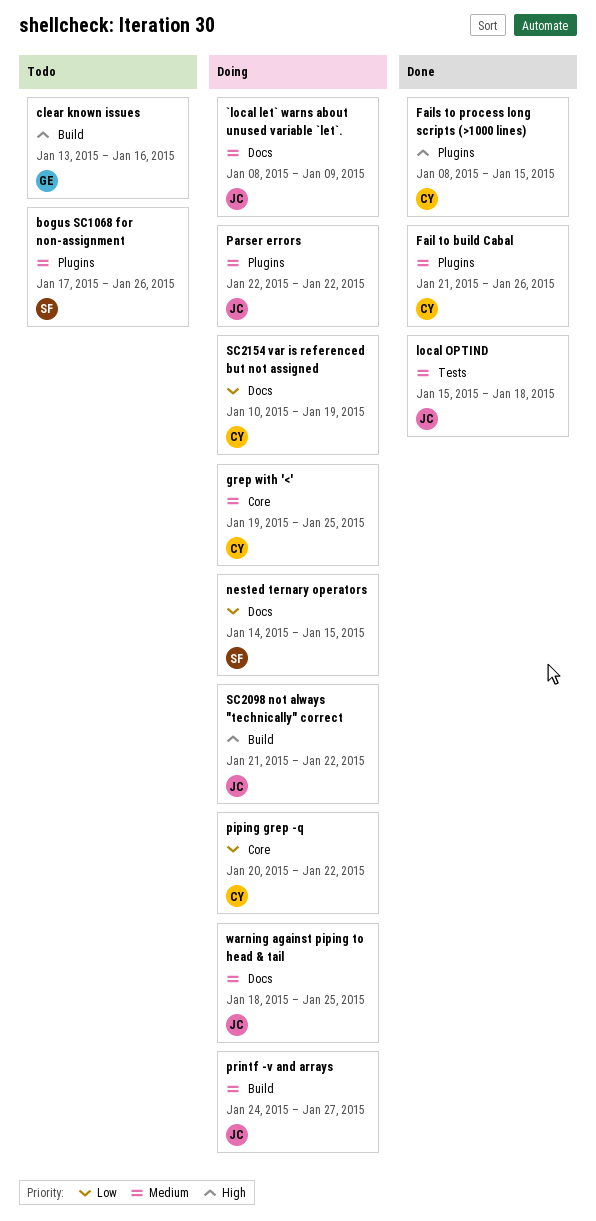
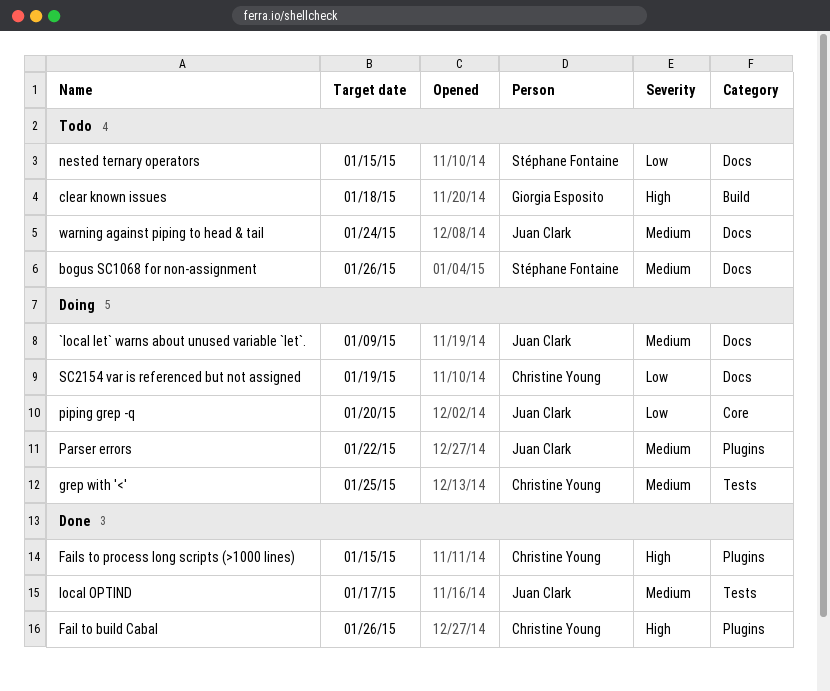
bogus SC1068 for non-assignment, label: Plugins -> Docs
clear known issues, due: Jan 16 -> Jan 18
Fail to build Cabal, priority: Medium -> High
grep with '<', label: Core -> Tests
local OPTIND, due: Jan 18 -> Jan 17
nested ternary operators, status: Doing -> Todo
piping grep -q, owner: Christine Young -> Juan Clark
piping grep -q, due: Jan 22 -> Jan 20
printf -v and arrays: present -> none
SC2098 not always "technically" correct: present -> none
warning against piping to head & tail, status: Doing -> Todo
warning against piping to head & tail, due: Jan 25 -> Jan 24

